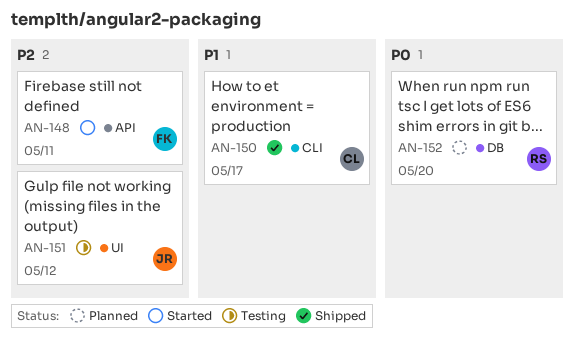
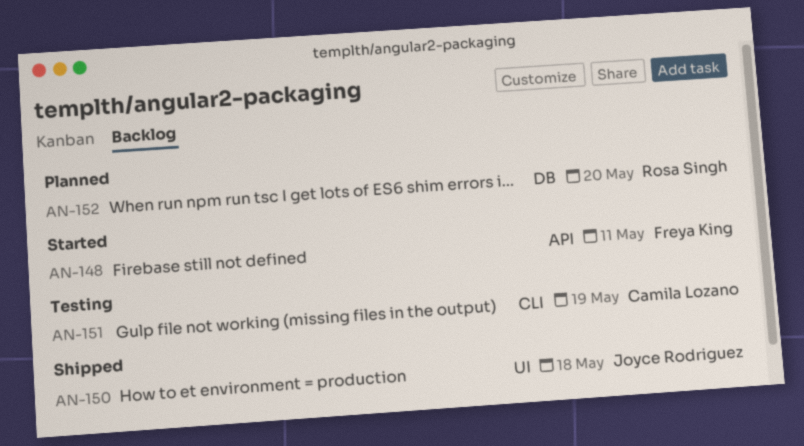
AN-150, owner: Camila Lozano -> Joyce Rodriguez
AN-150, label: CLI -> UI
AN-150, due: May 17 -> May 18
AN-151, owner: Joyce Rodriguez -> Camila Lozano
AN-151, label: UI -> CLI
AN-151, due: May 12 -> May 19

